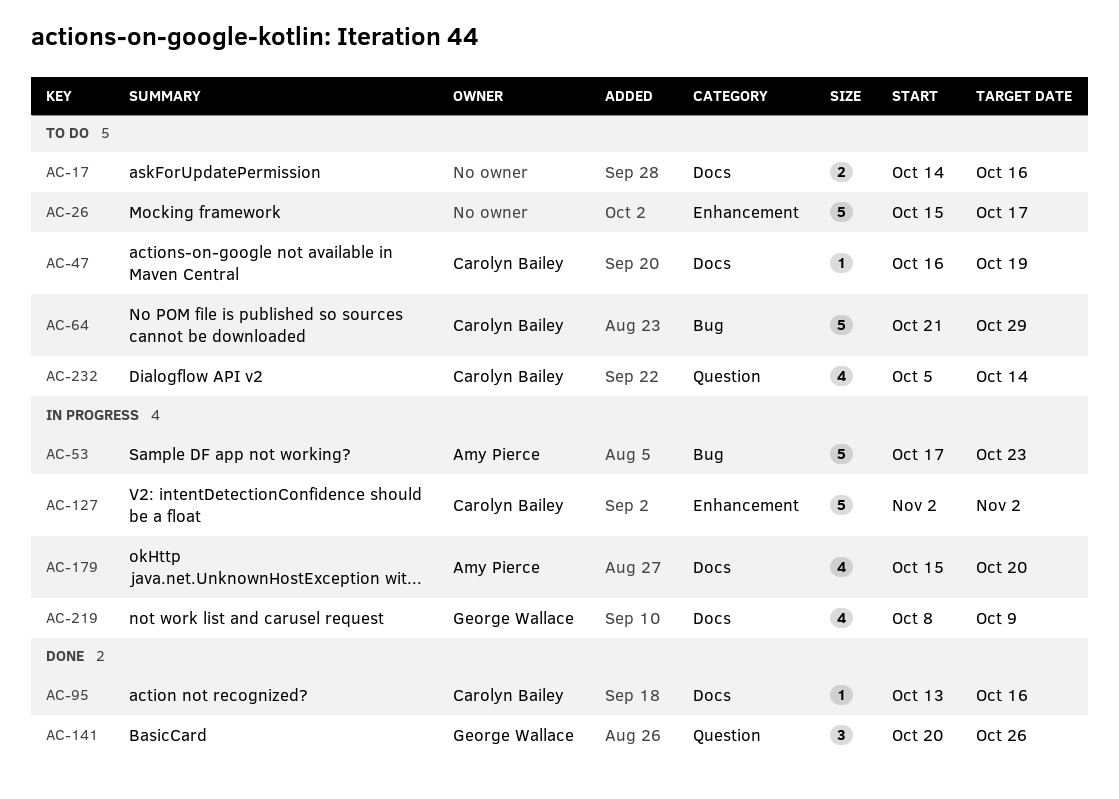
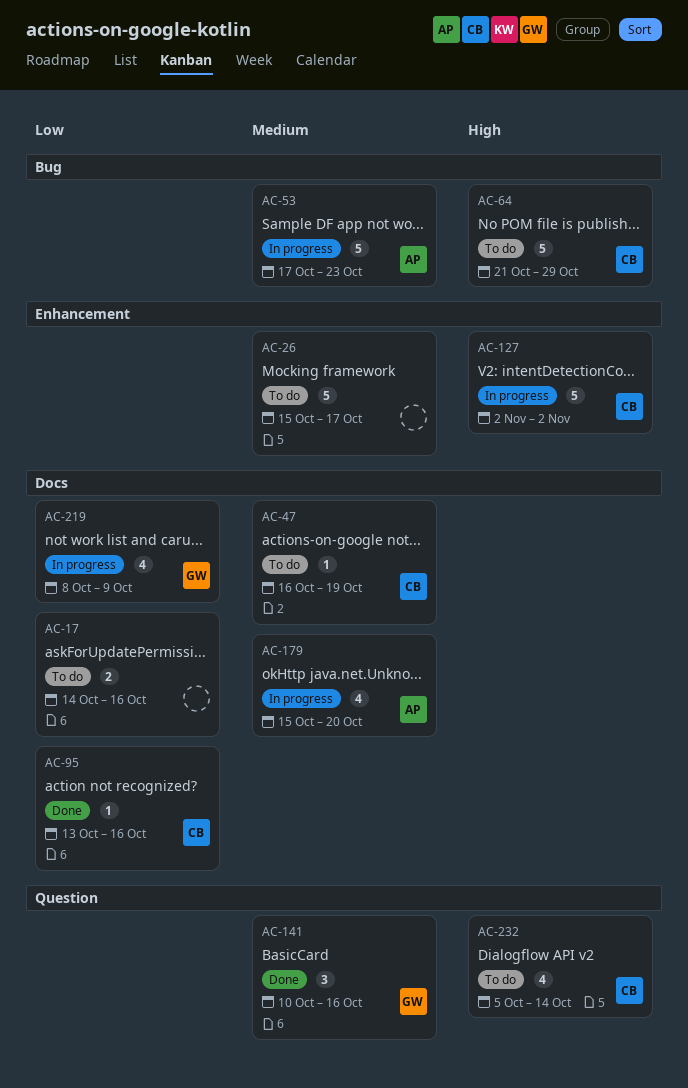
AC-141, start: Oct 20 -> Oct 10
AC-141, due: Oct 26 -> Oct 16

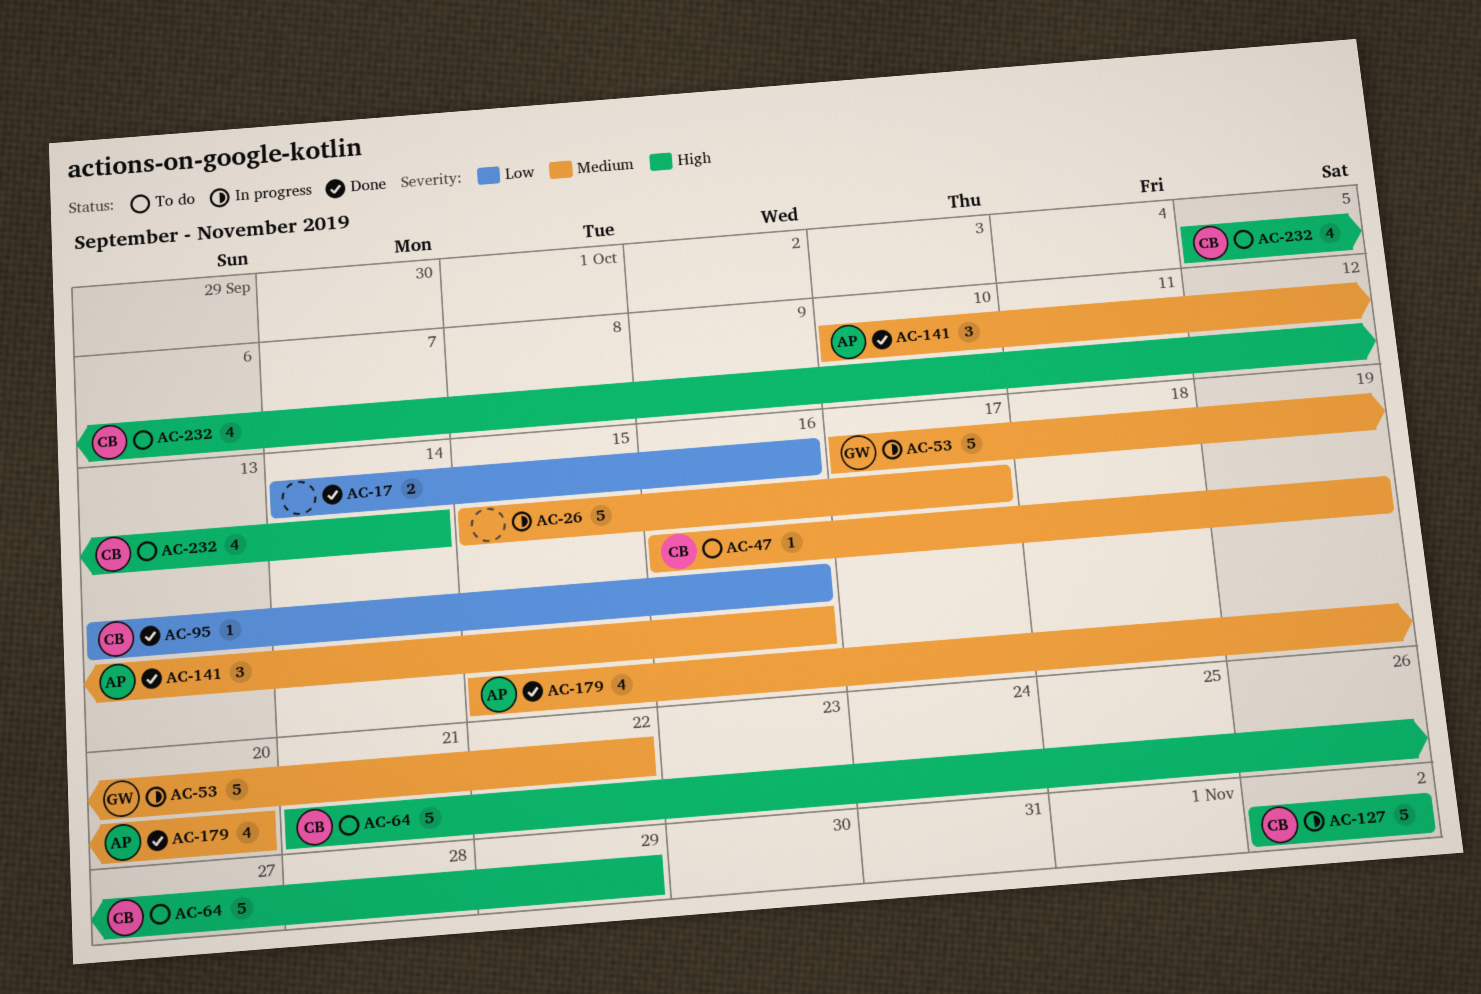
AC-17, status: To do -> Done
AC-26, status: To do -> In progress
AC-53, owner: AP -> GW
AC-53, due: Oct 23 -> Oct 22
AC-141, owner: GW -> AP
AC-179, status: In progress -> Done
AC-219: present -> none

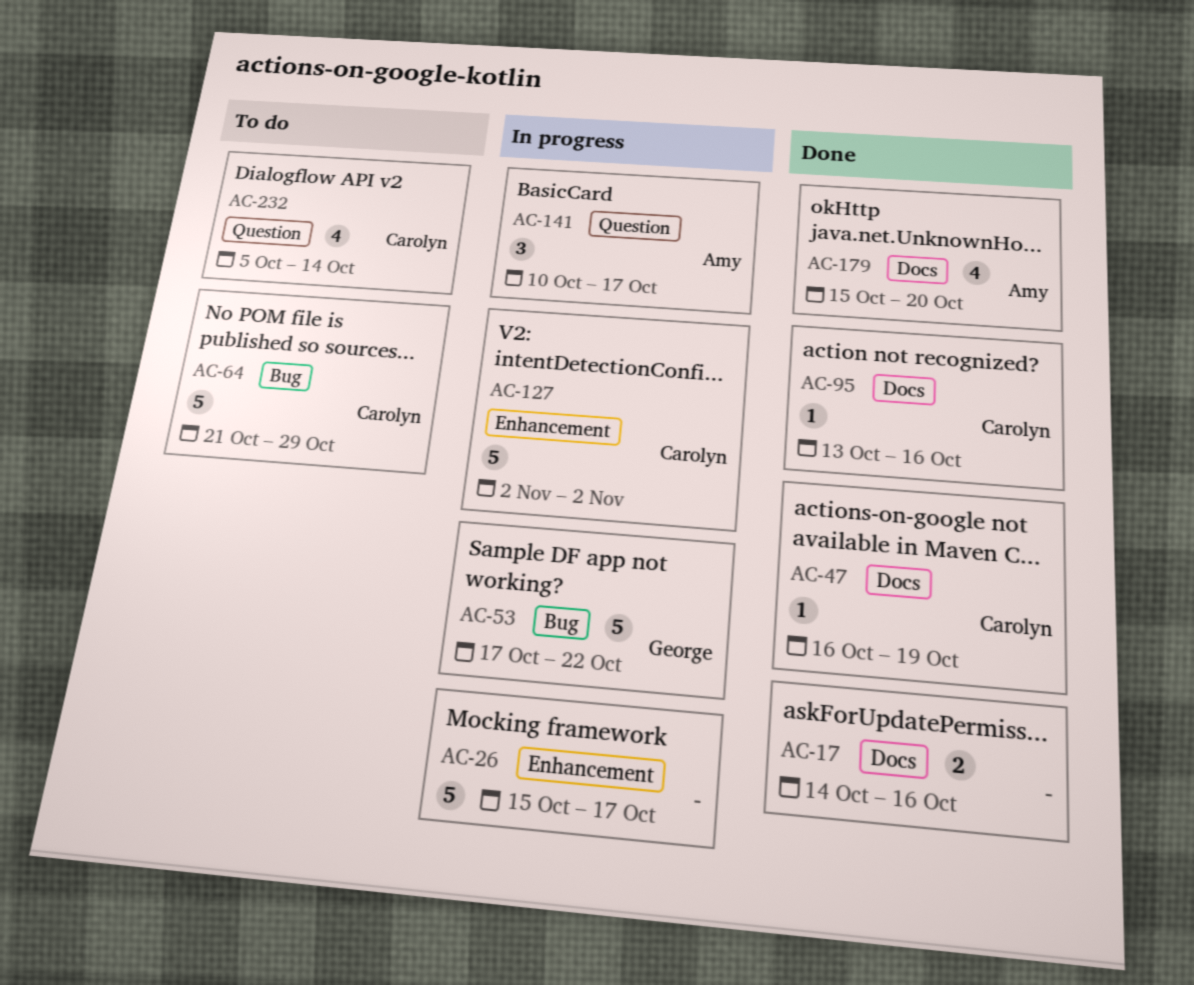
AC-47, status: To do -> Done
AC-141, status: Done -> In progress
AC-141, due: Oct 16 -> Oct 17

